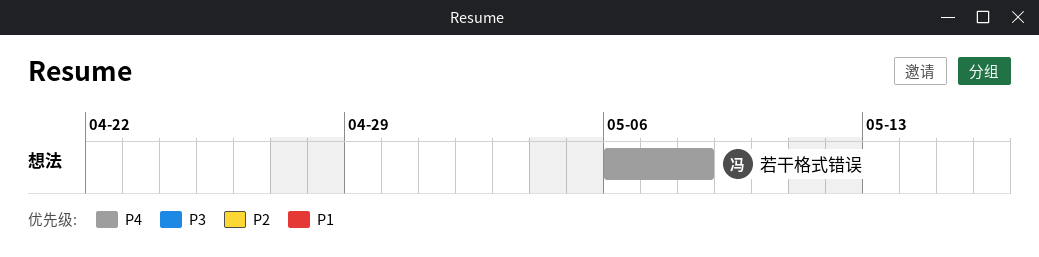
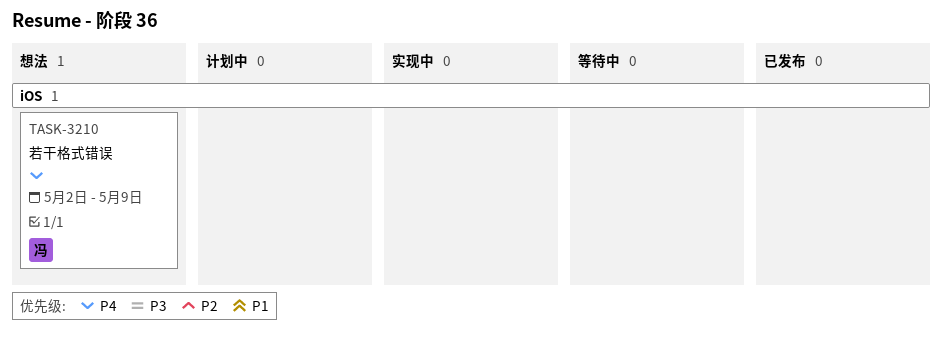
若干格式错误, start: May 6 -> May 2
若干格式错误, due: May 8 -> May 9

